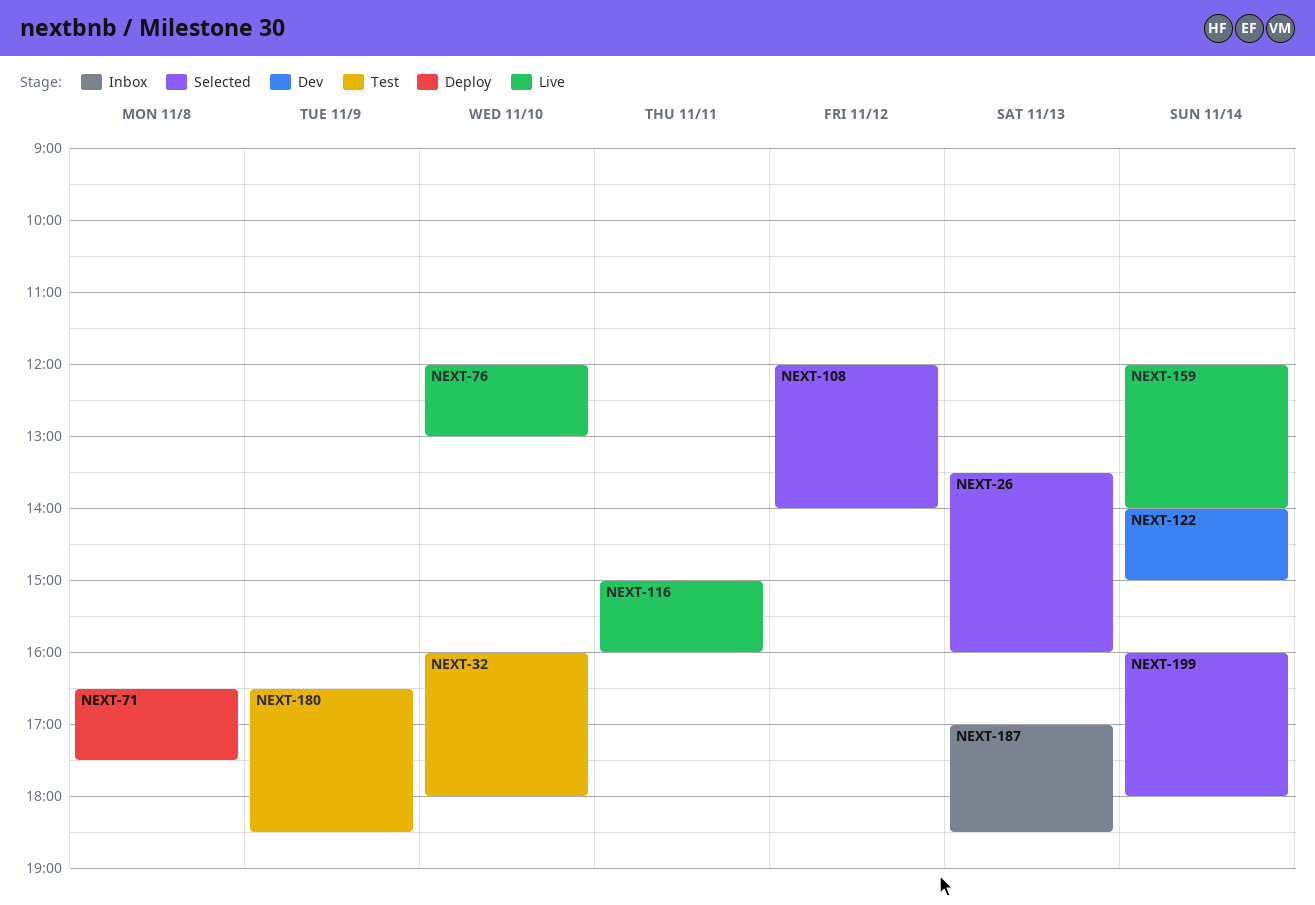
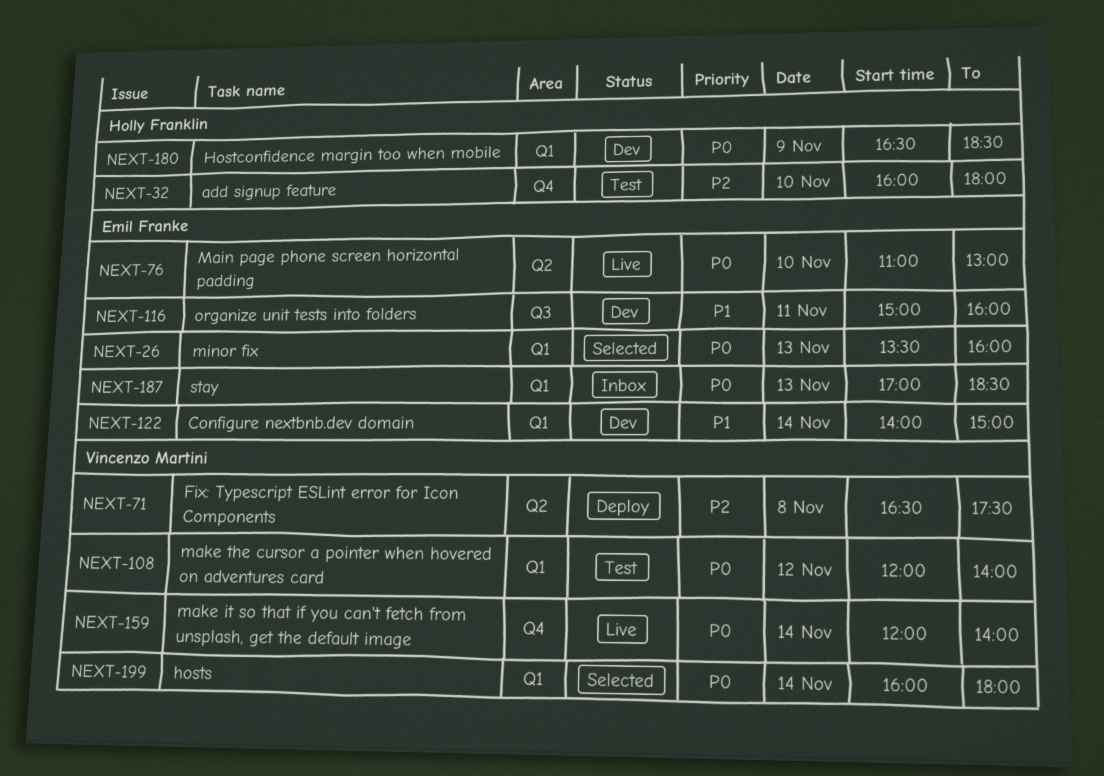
NEXT-76, begins: 12:00 -> 11:00
NEXT-108, status: Selected -> Test
NEXT-116, status: Live -> Dev
NEXT-180, status: Test -> Dev

